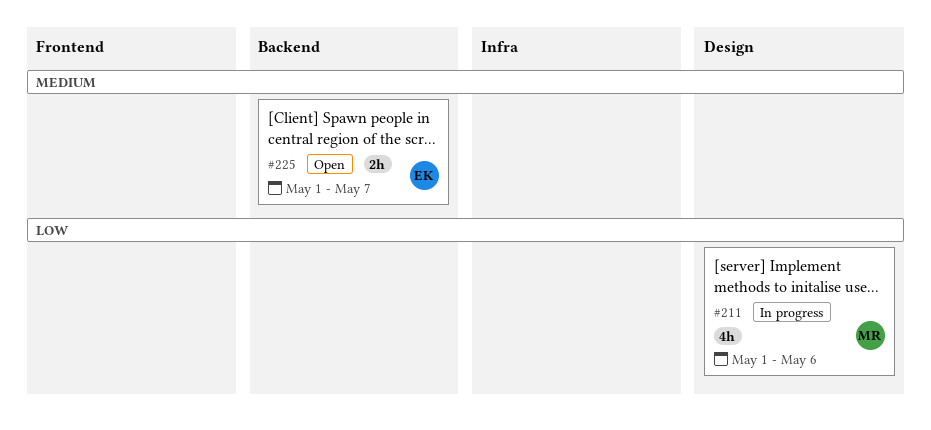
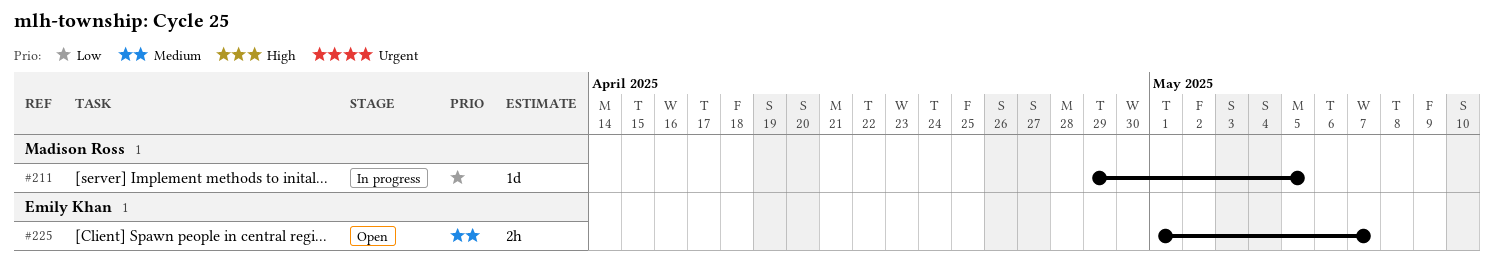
#211, estimate: 4h -> 1d
#211, start: May 1 -> Apr 29
#211, due: May 6 -> May 5

